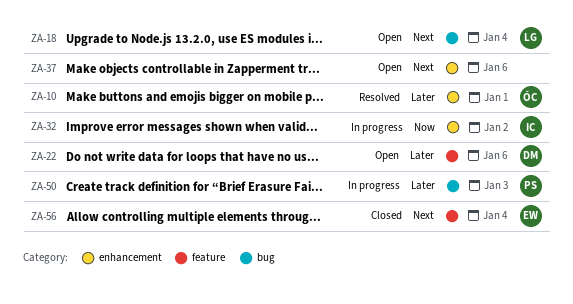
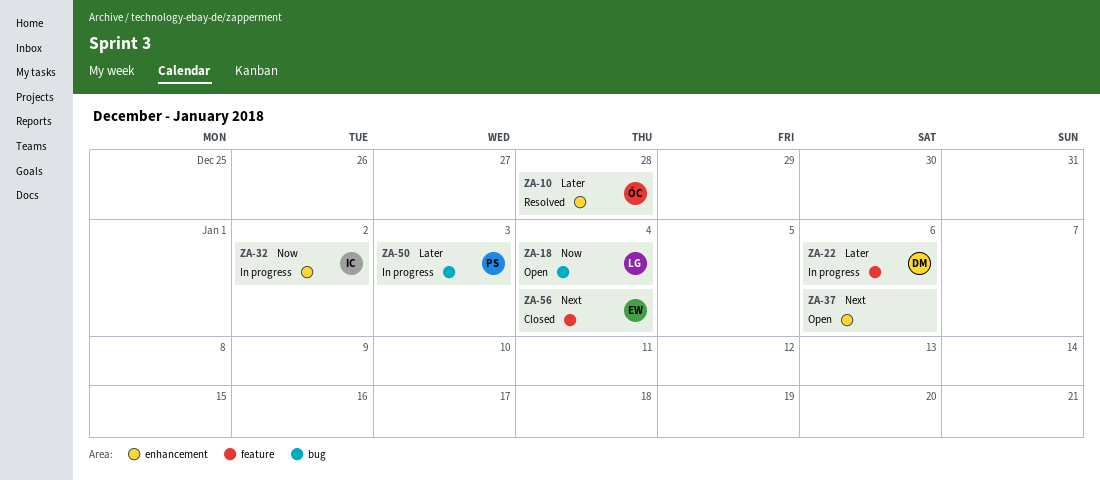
ZA-10, due: Jan 1 -> Dec 28
ZA-18, priority: Next -> Now
ZA-22, status: Open -> In progress

